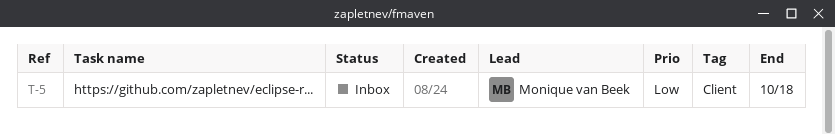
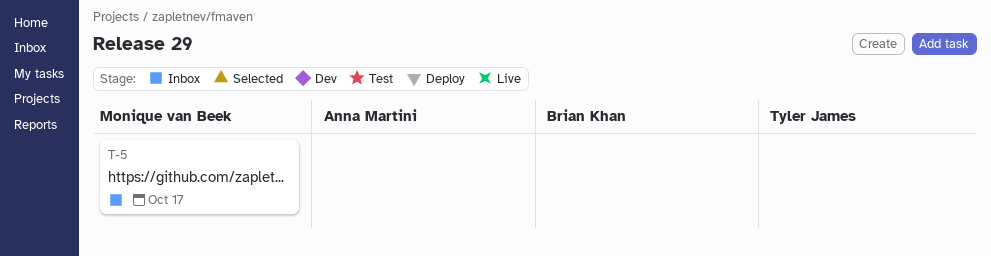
T-5, due: Oct 18 -> Oct 17

